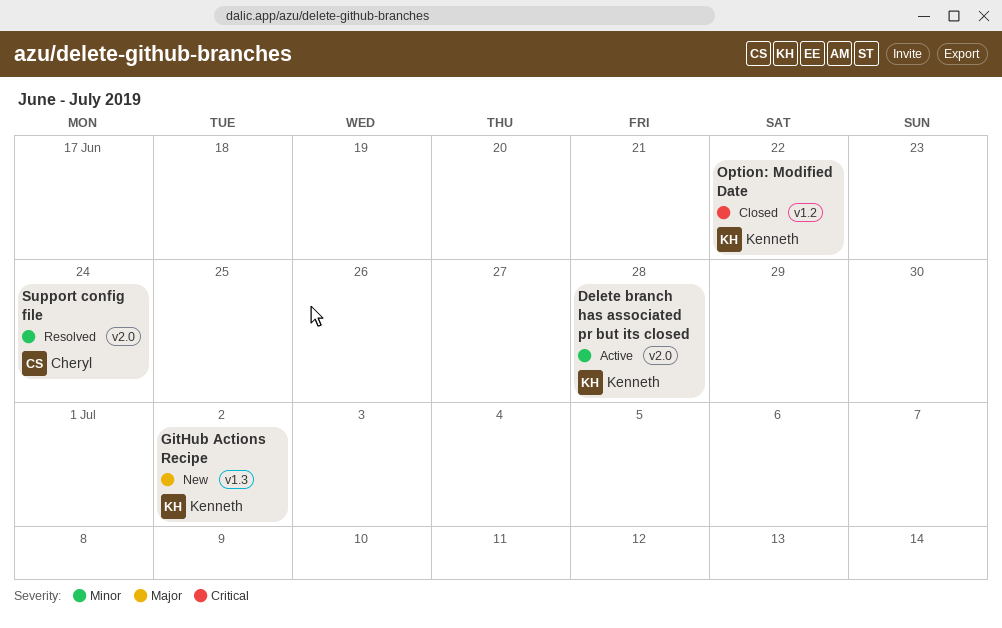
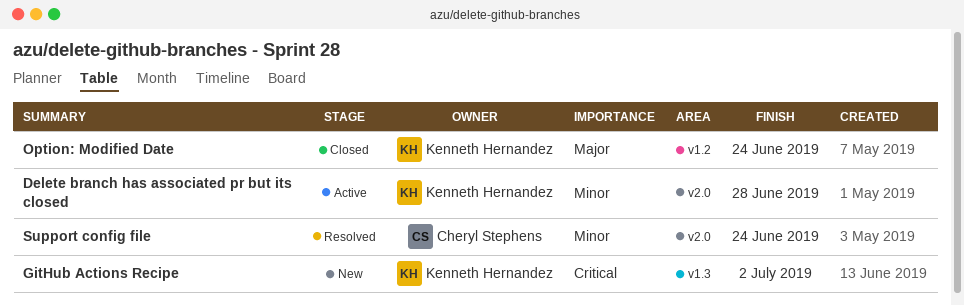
GitHub Actions Recipe, priority: Major -> Critical
Option: Modified Date, priority: Critical -> Major
Option: Modified Date, due: Jun 22 -> Jun 24

